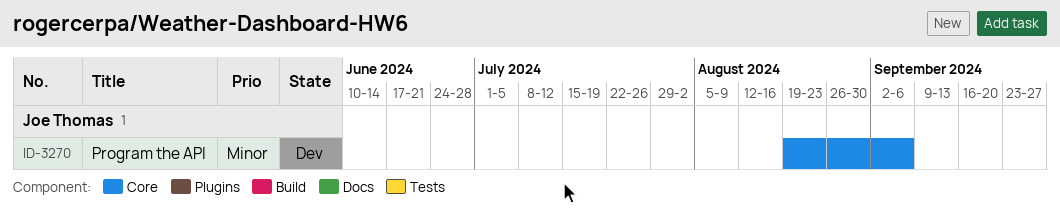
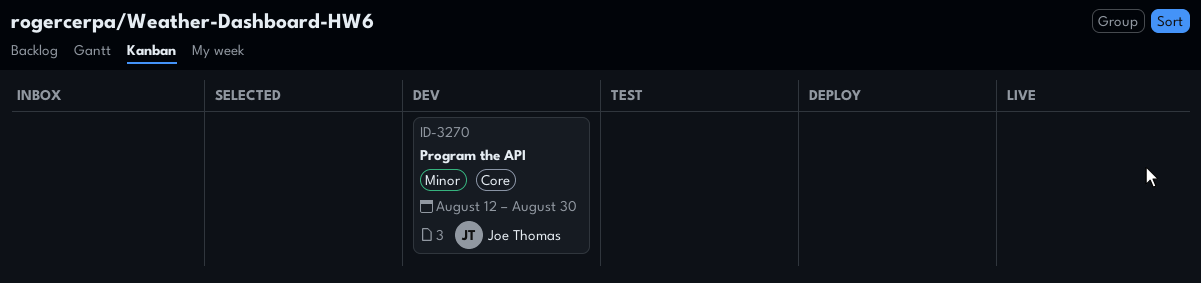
ID-3270, start: Aug 19 -> Aug 12
ID-3270, due: Sep 6 -> Aug 30

